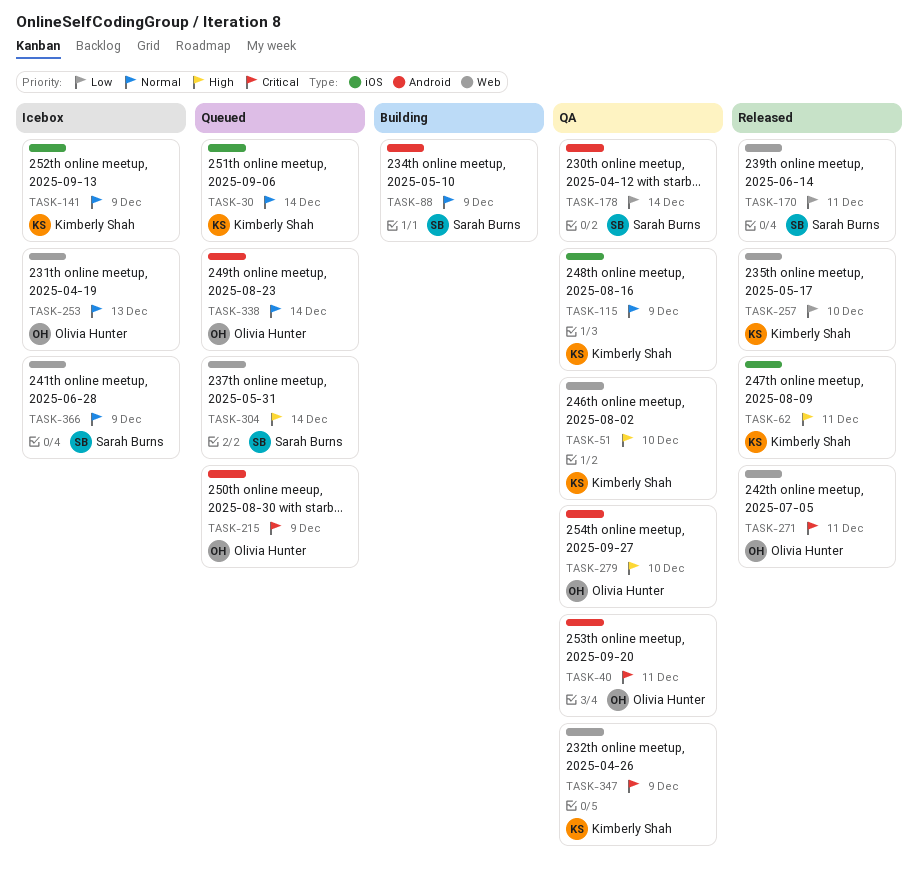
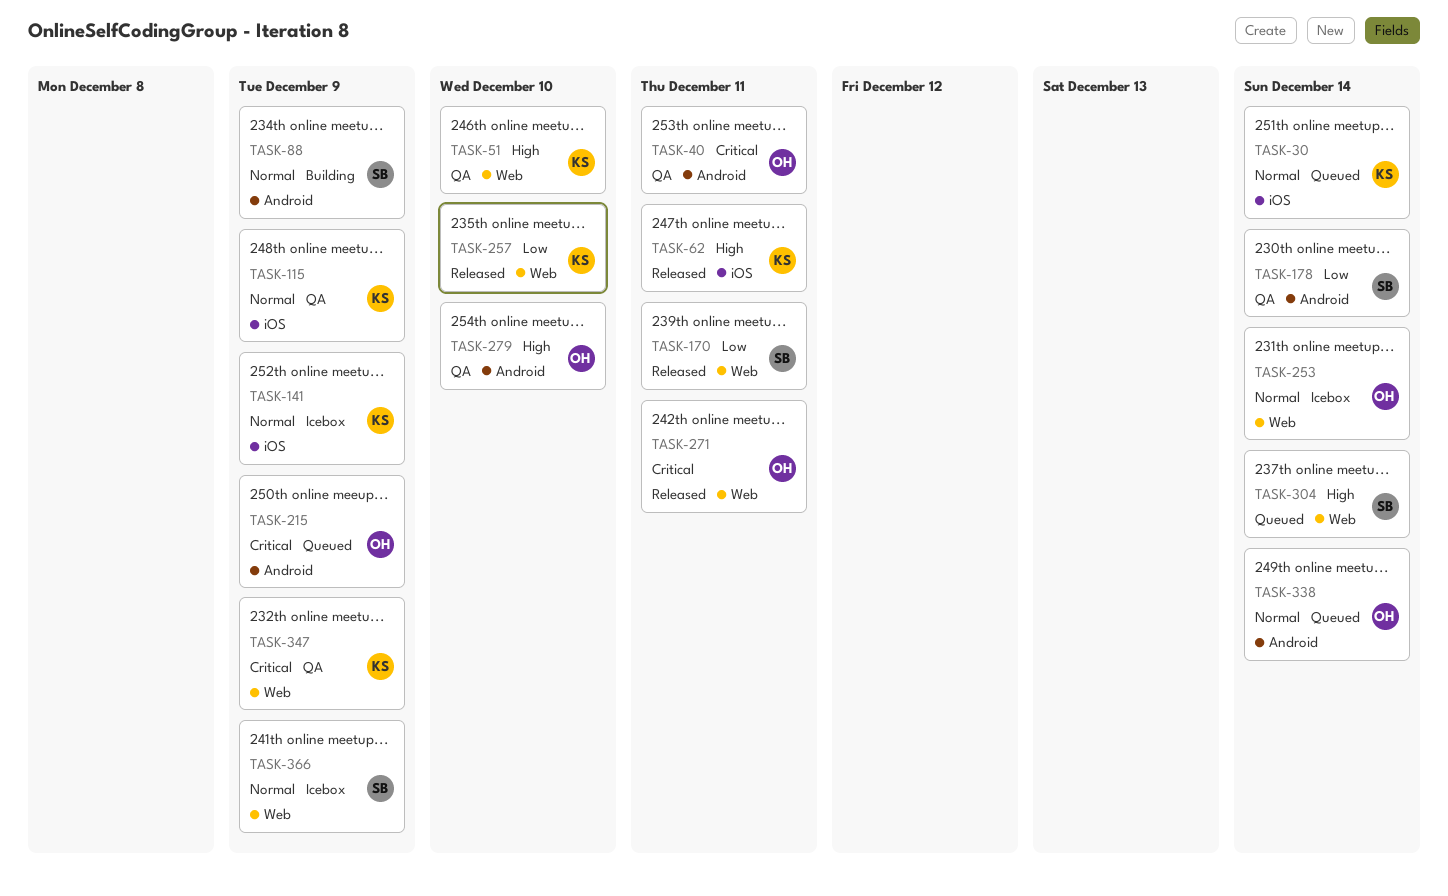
TASK-253, due: Dec 13 -> Dec 14

